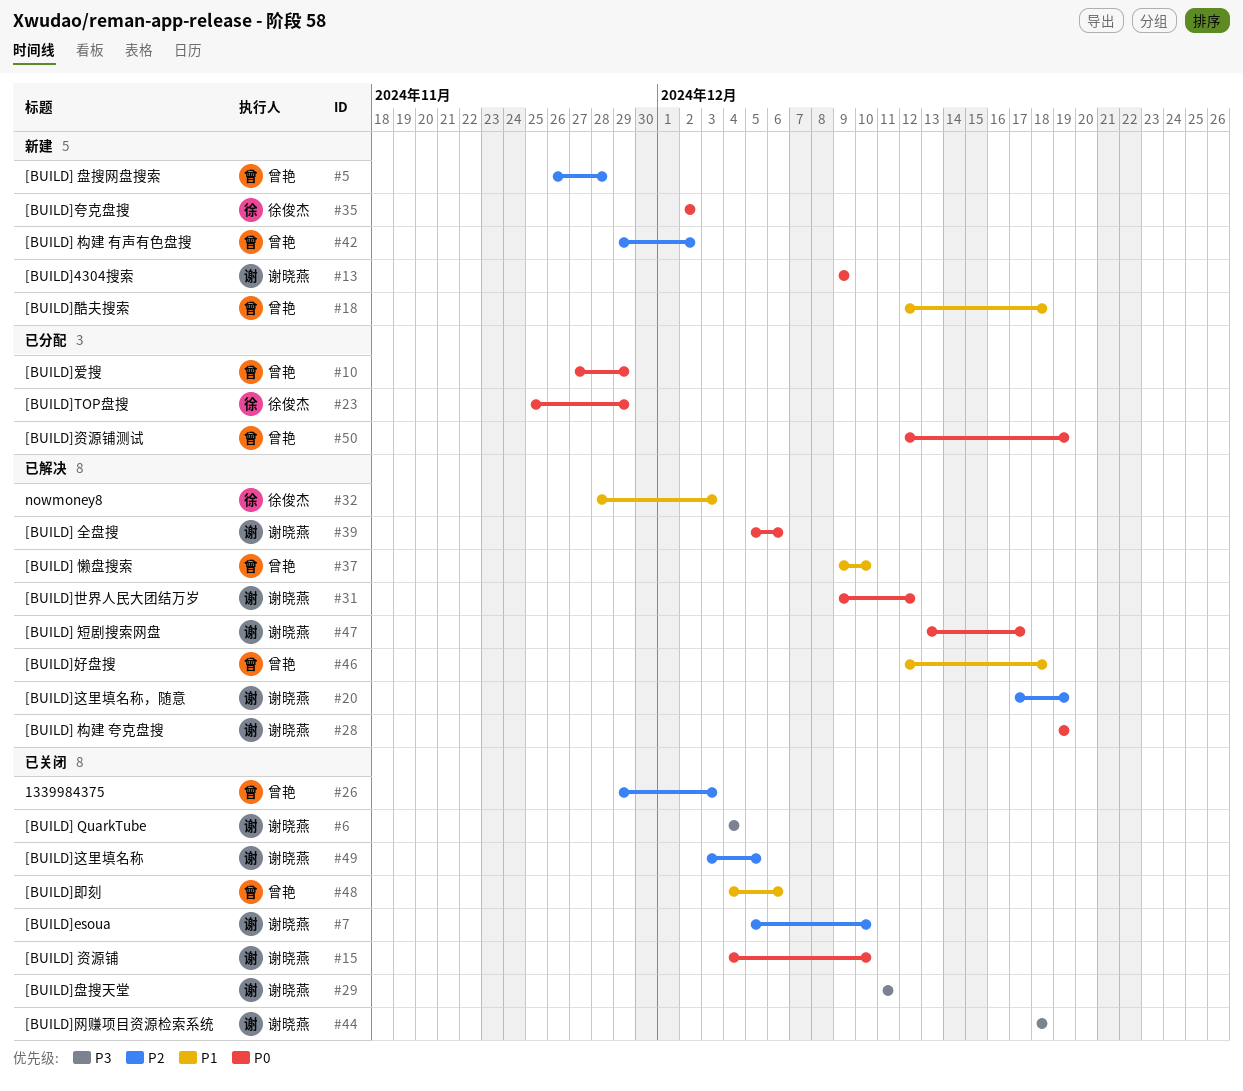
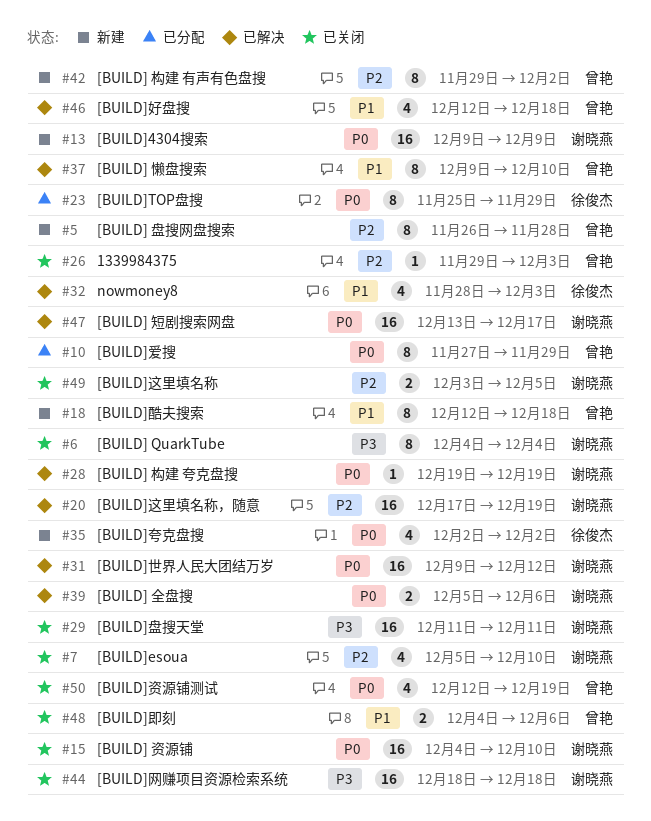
#50, status: 已分配 -> 已关闭

